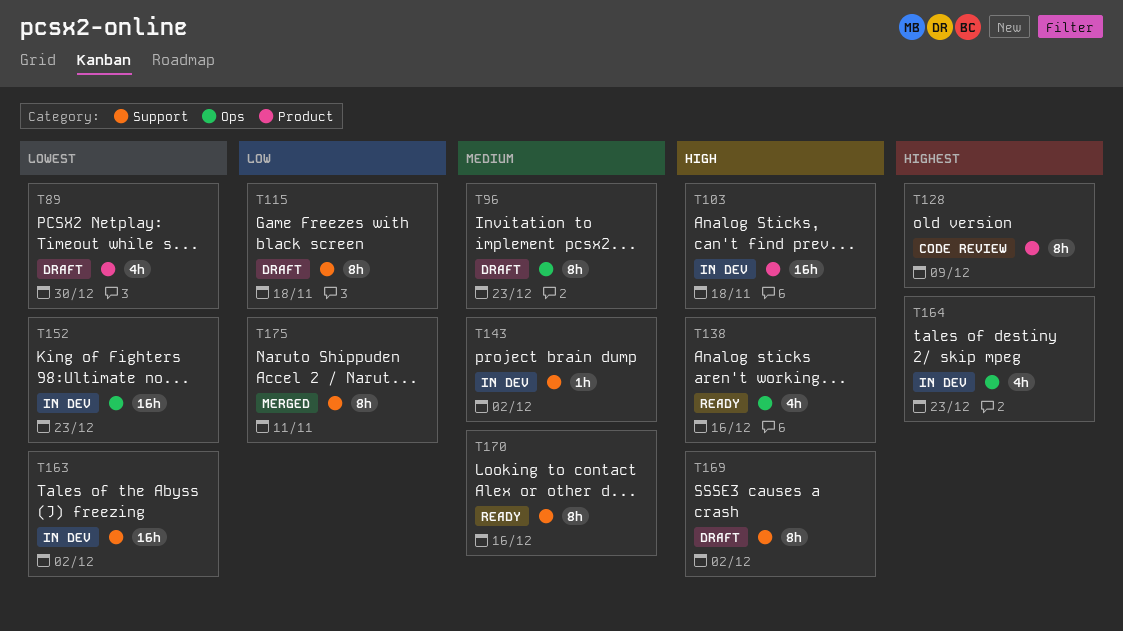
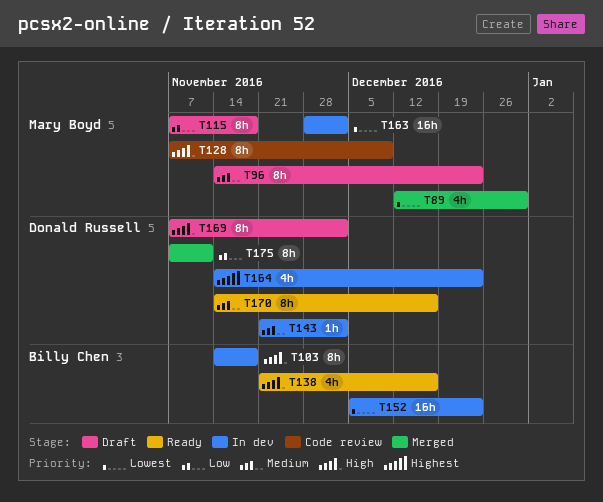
T89, status: Draft -> Merged
T103, estimate: 16h -> 8h
T128, priority: Highest -> High

